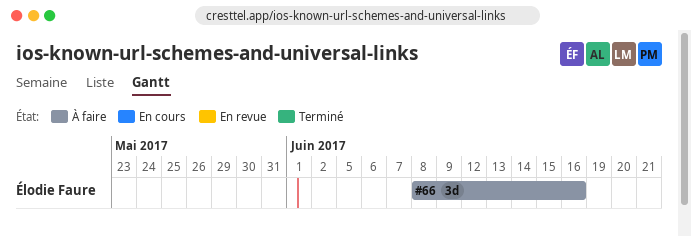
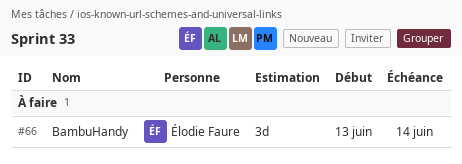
#66, start: Jun 8 -> Jun 13
#66, due: Jun 16 -> Jun 14

